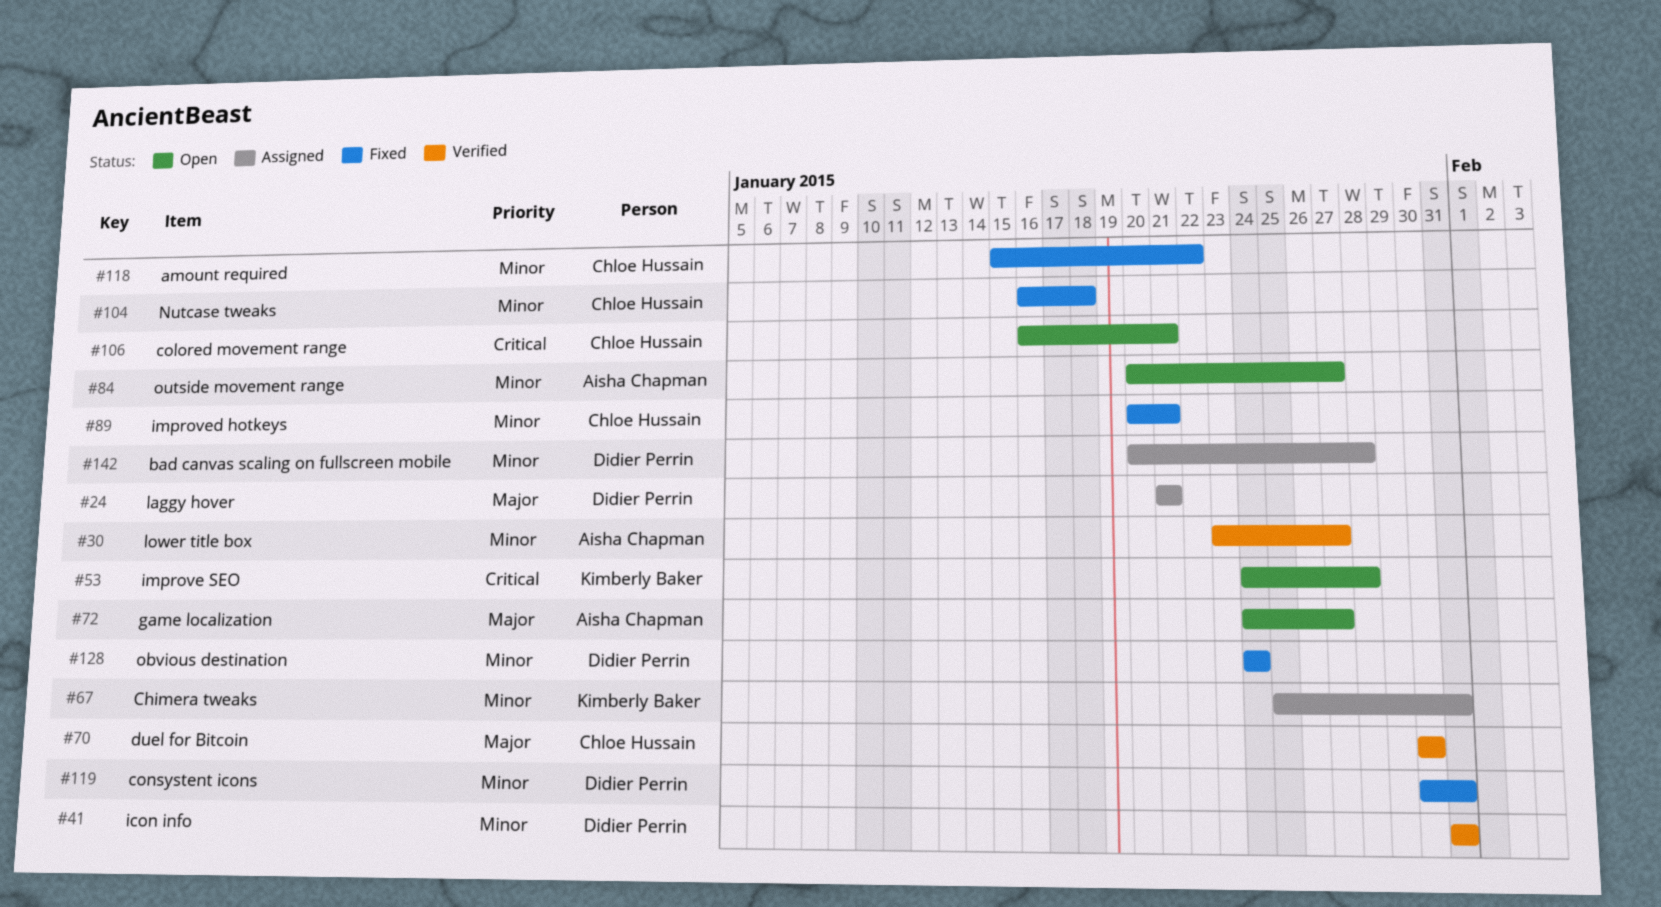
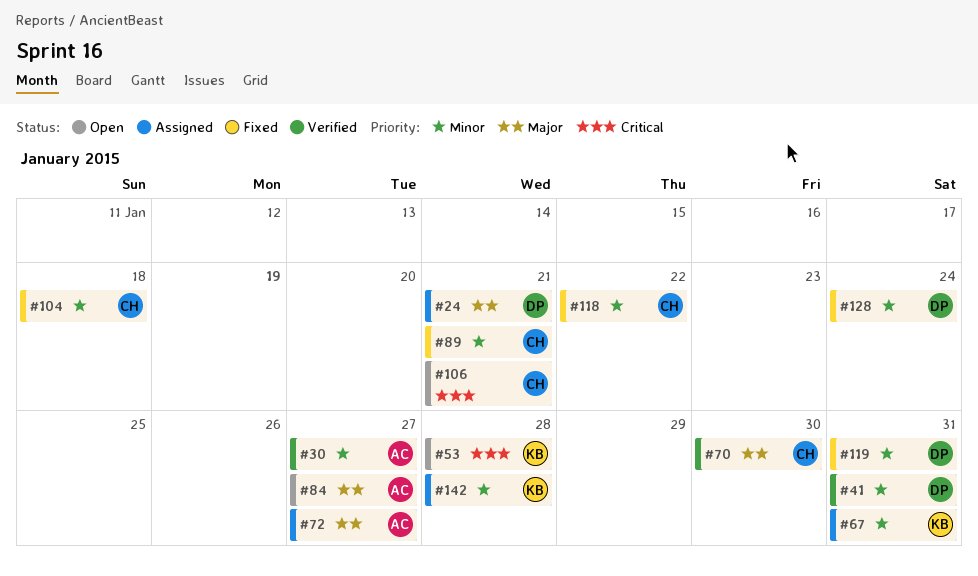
#72, status: Open -> Assigned
#84, priority: Minor -> Major
#142, owner: Didier Perrin -> Kimberly Baker

